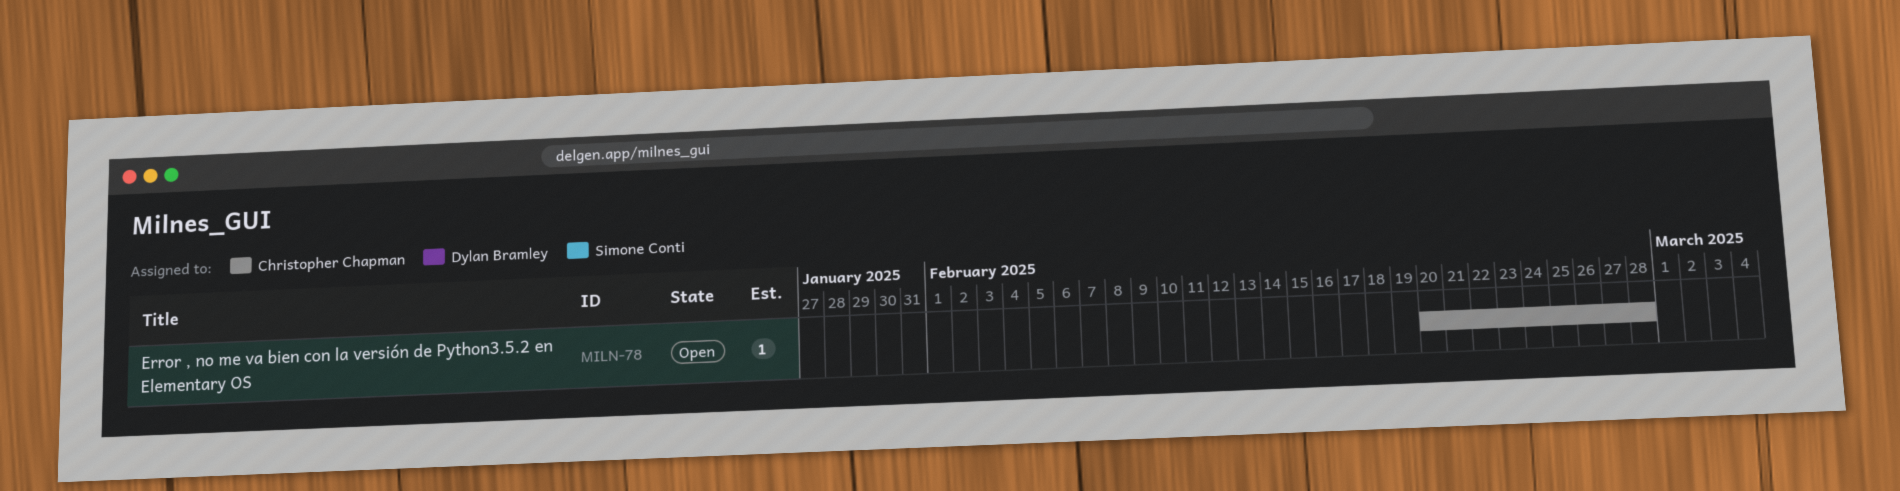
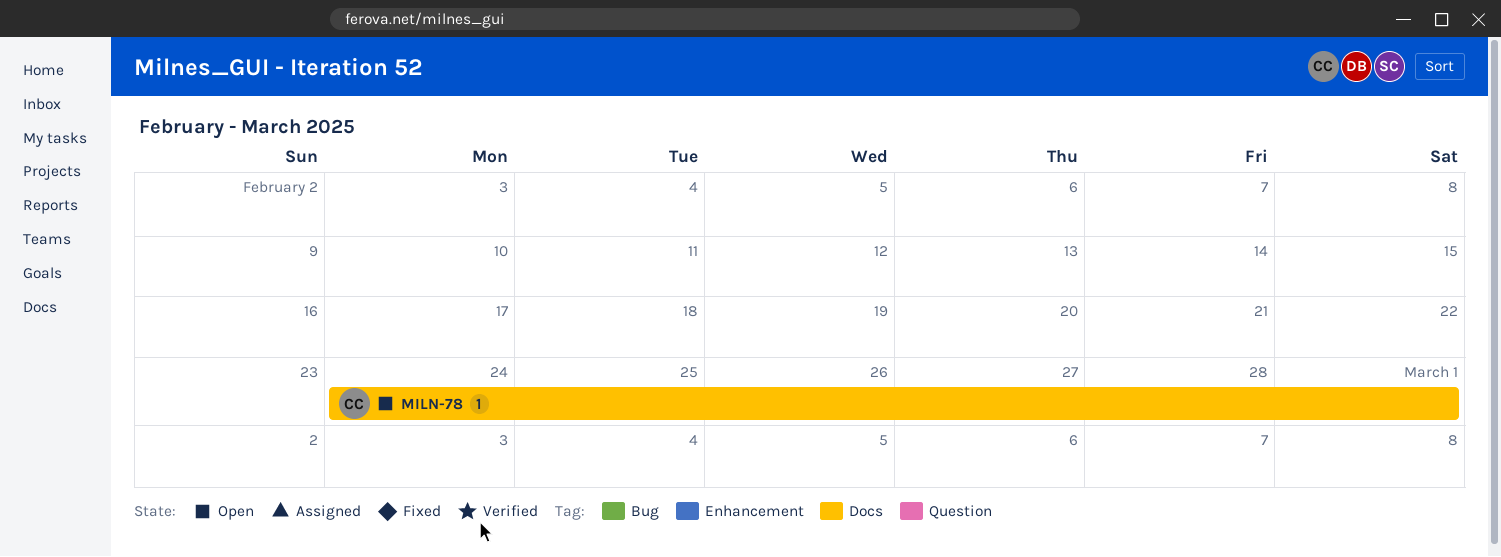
MILN-78, start: Feb 20 -> Feb 24
MILN-78, due: Feb 28 -> Mar 1

